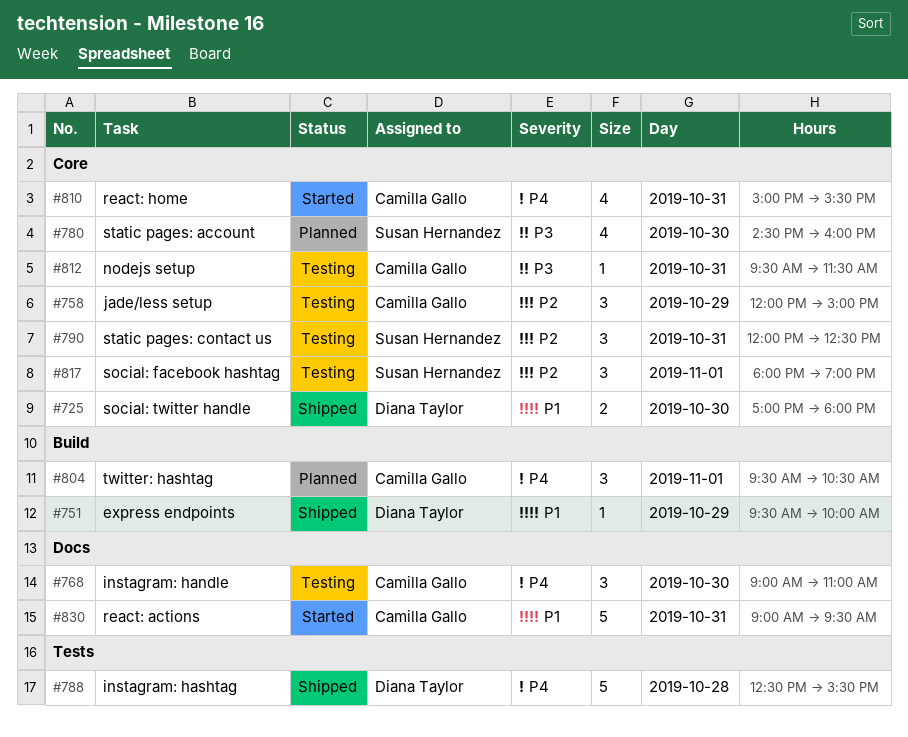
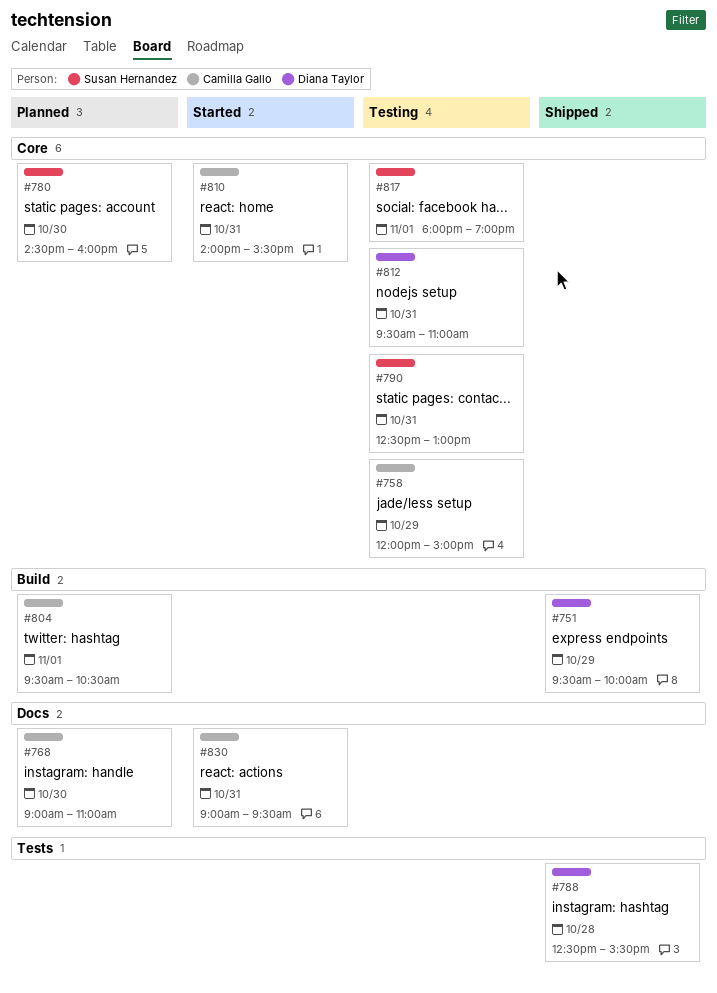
#725: present -> none
#768, status: Testing -> Planned
#790, begins: 12:00 -> 12:30
#790, ends: 12:30 -> 13:00
#810, begins: 15:00 -> 14:00
#812, owner: Camilla Gallo -> Diana Taylor
#812, ends: 11:30 -> 11:00

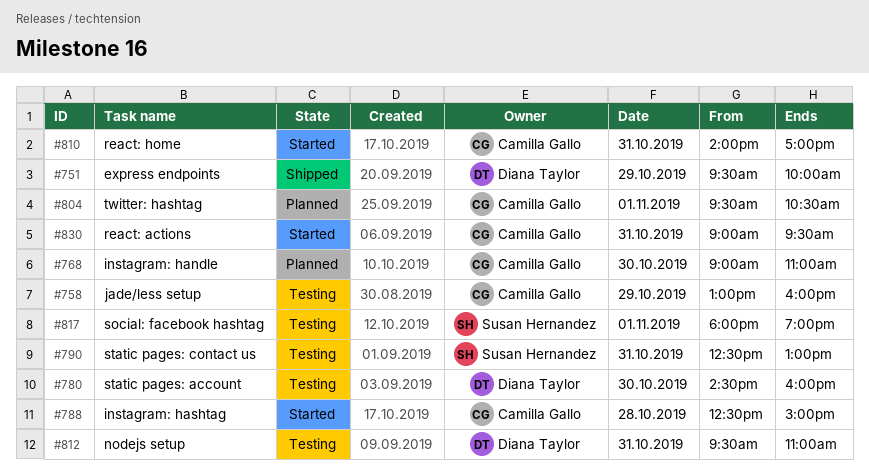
#758, begins: 12:00 -> 13:00
#758, ends: 15:00 -> 16:00
#780, status: Planned -> Testing
#780, owner: Susan Hernandez -> Diana Taylor
#788, status: Shipped -> Started
#788, owner: Diana Taylor -> Camilla Gallo
#788, ends: 15:30 -> 15:00
#810, ends: 15:30 -> 17:00

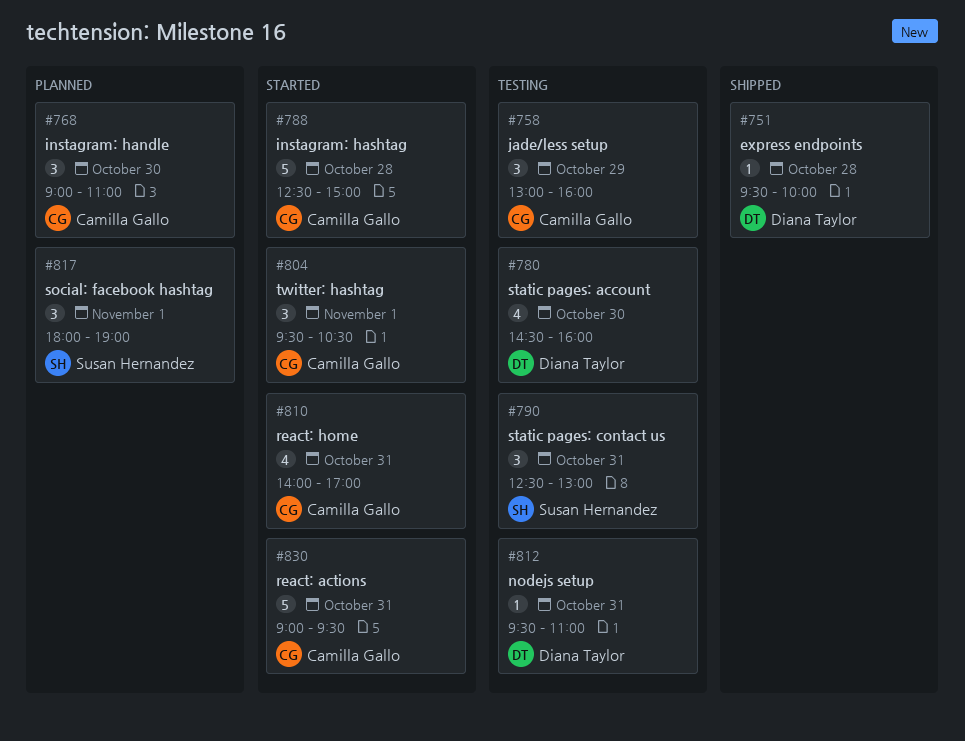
#751, day: Oct 29 -> Oct 28
#804, status: Planned -> Started
#817, status: Testing -> Planned

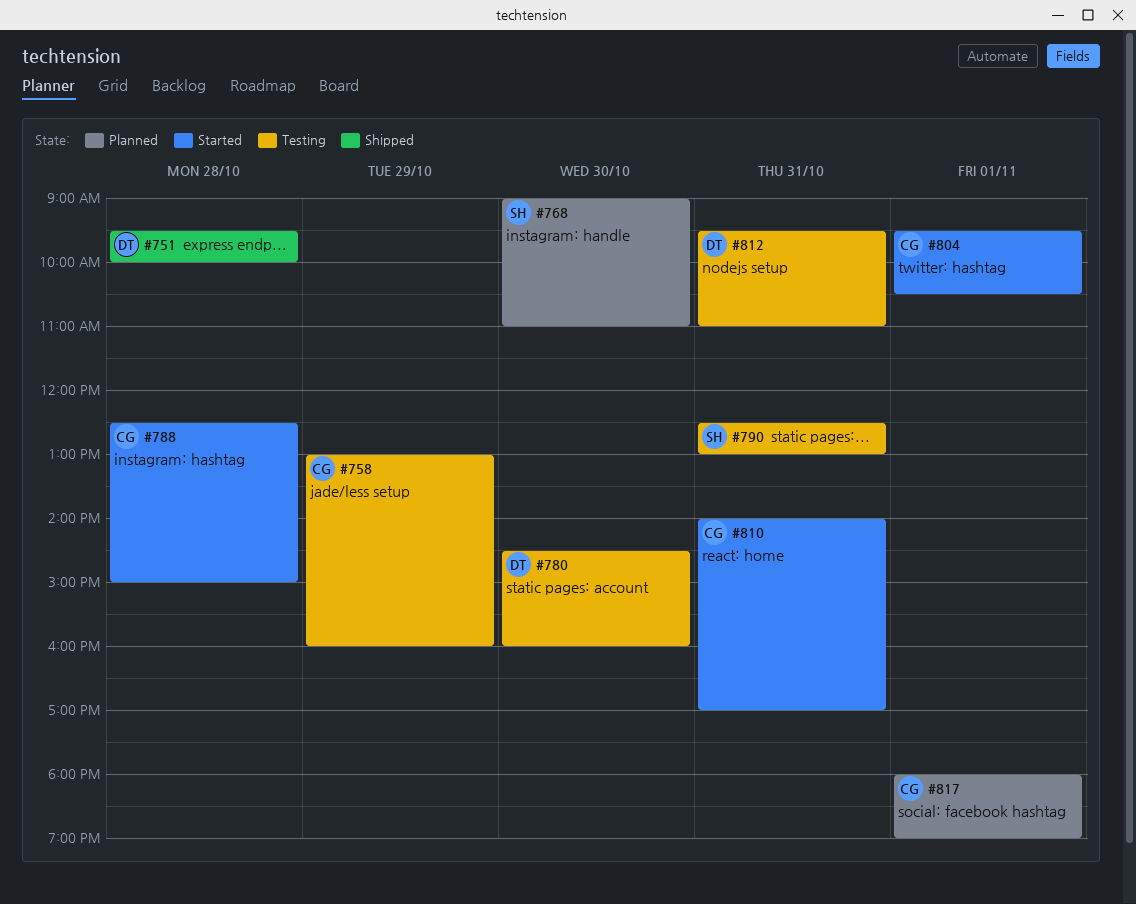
#768, owner: Camilla Gallo -> Susan Hernandez
#817, owner: Susan Hernandez -> Camilla Gallo
#830: present -> none

